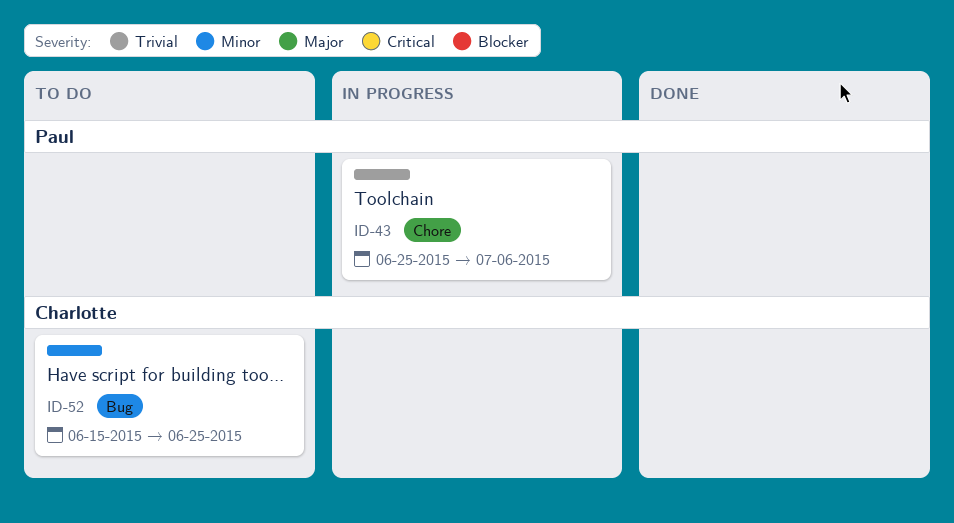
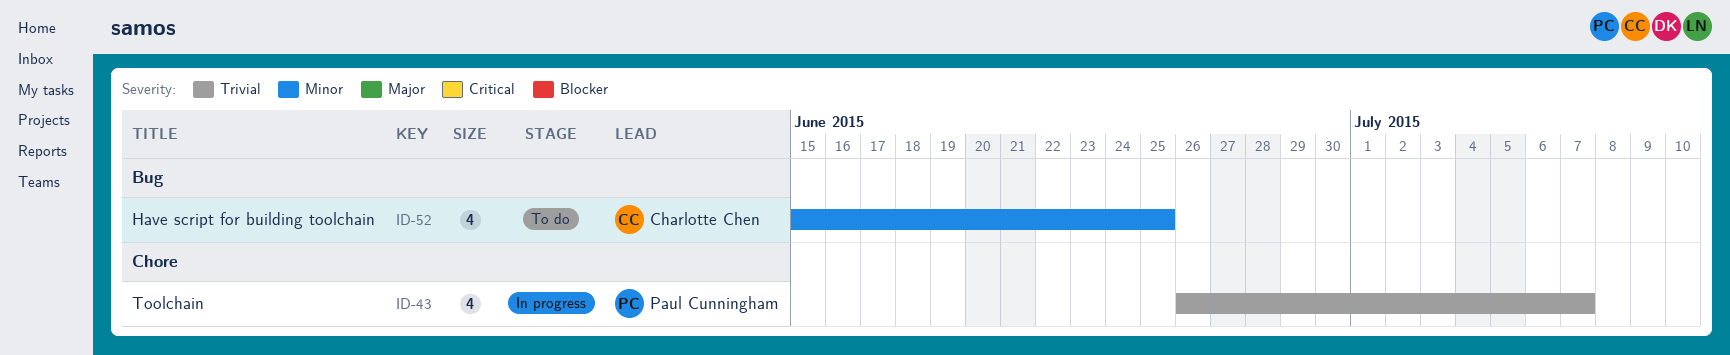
ID-43, start: Jun 25 -> Jun 26
ID-43, due: Jul 6 -> Jul 7

